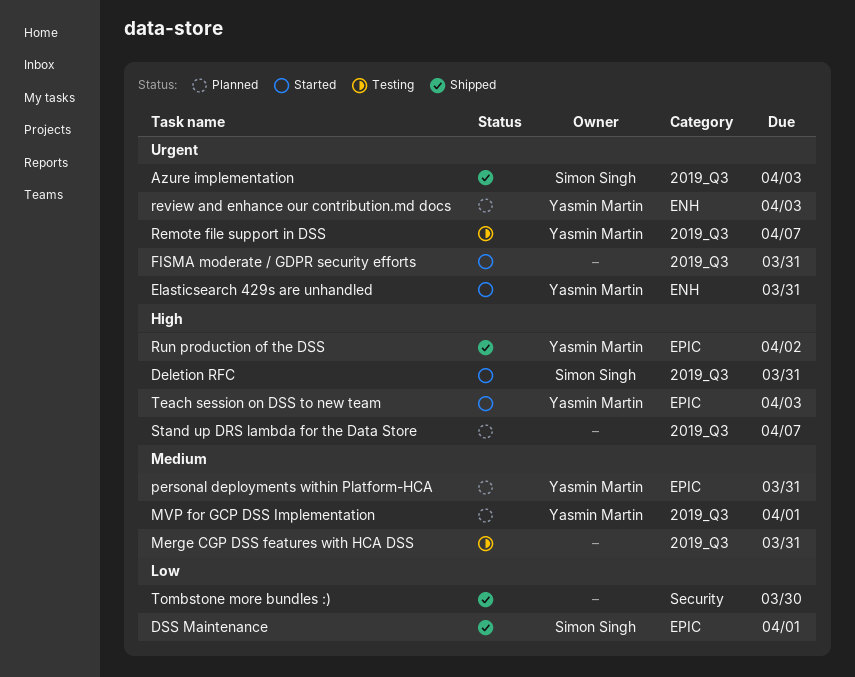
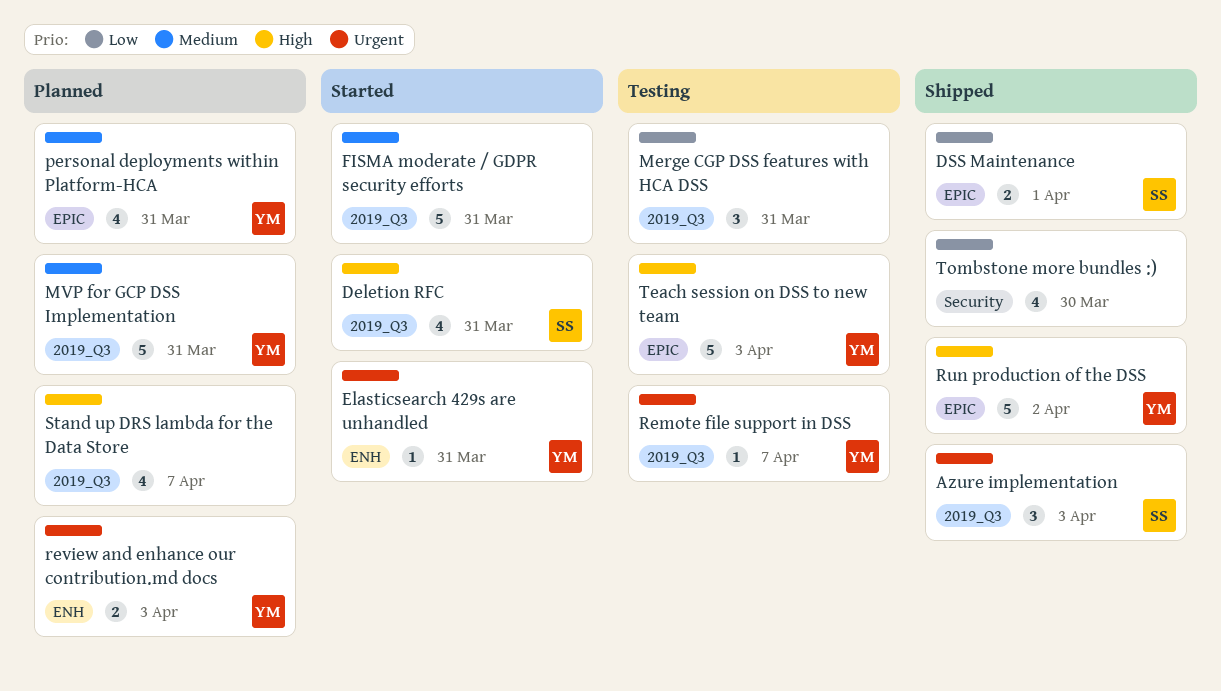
FISMA moderate / GDPR security efforts, priority: Urgent -> Medium
Merge CGP DSS features with HCA DSS, priority: Medium -> Low
MVP for GCP DSS Implementation, due: Apr 1 -> Mar 31
Teach session on DSS to new team, status: Started -> Testing

